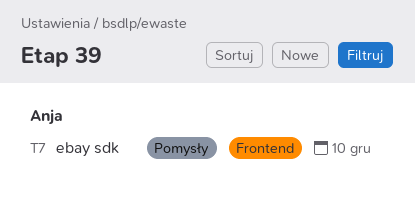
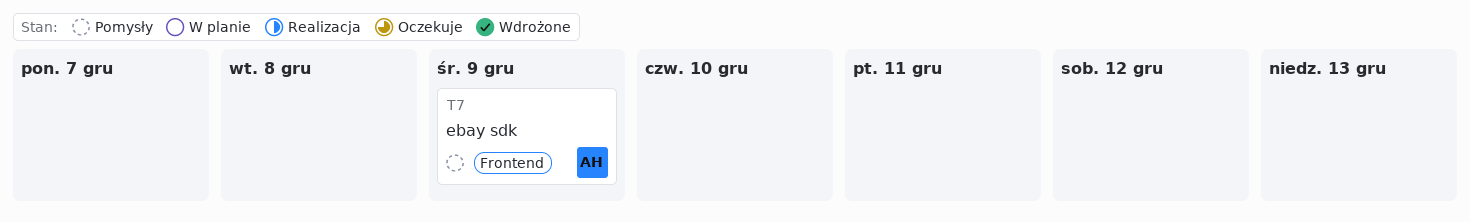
T7, due: Dec 10 -> Dec 9

